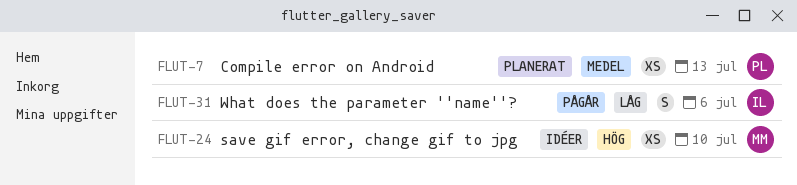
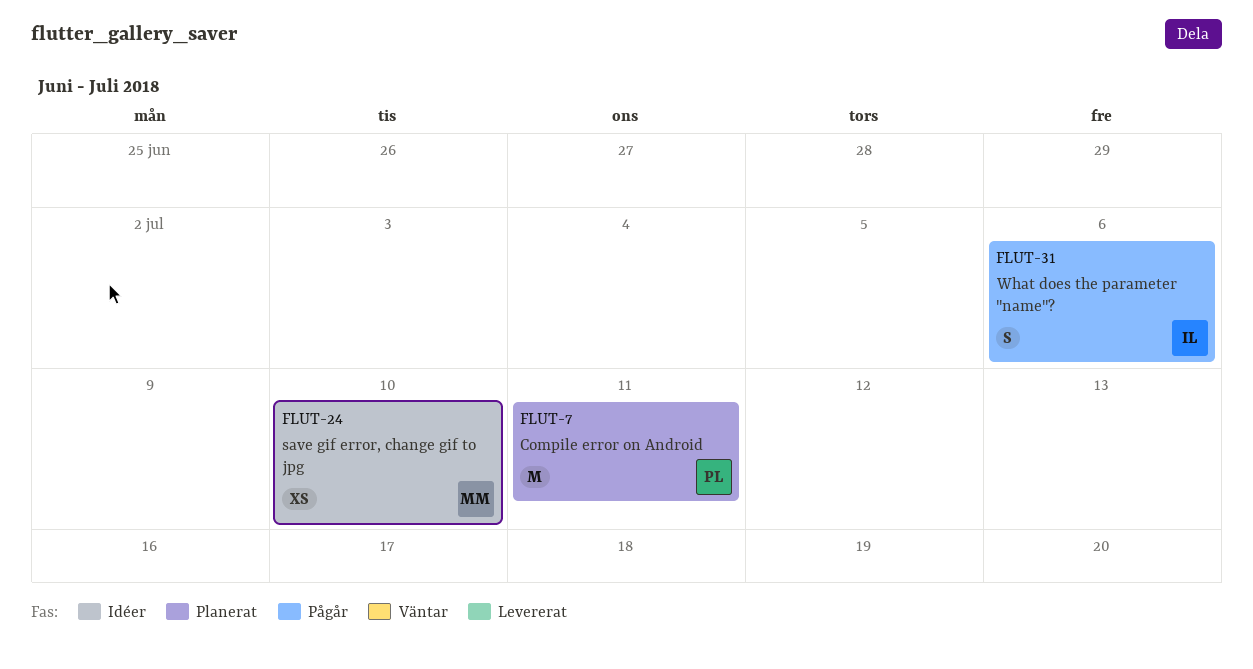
FLUT-7, estimate: XS -> M
FLUT-7, due: Jul 13 -> Jul 11

